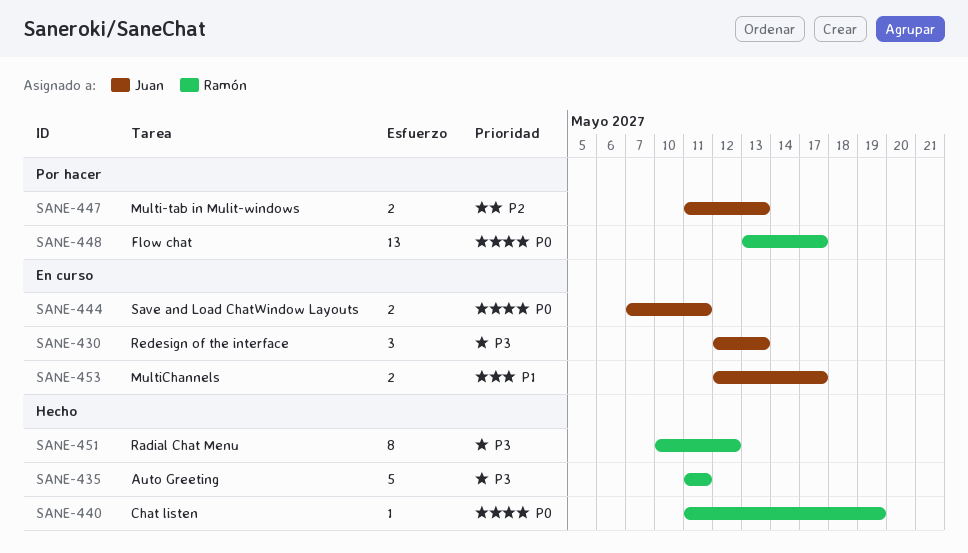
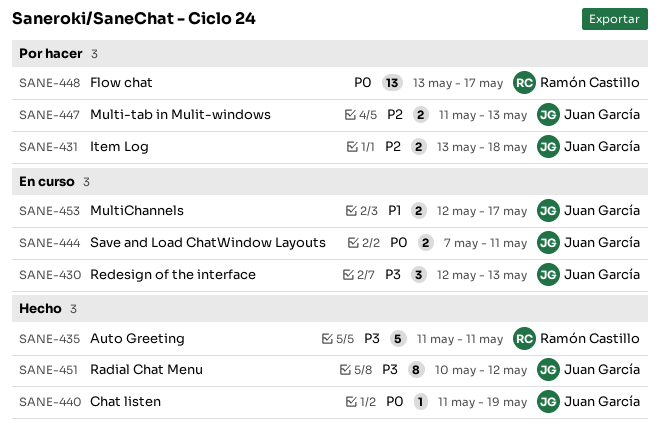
SANE-431: none -> present
SANE-440, owner: Ramón Castillo -> Juan García
SANE-451, owner: Ramón Castillo -> Juan García

